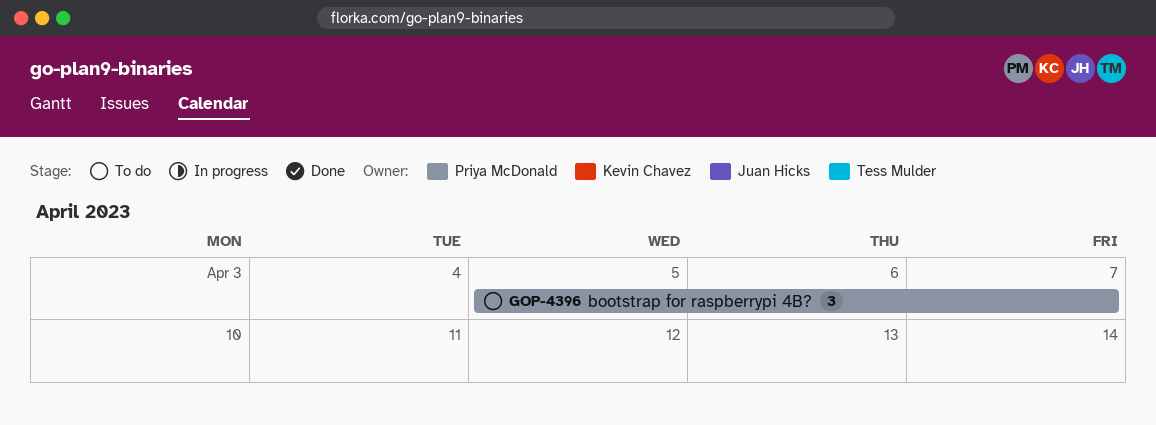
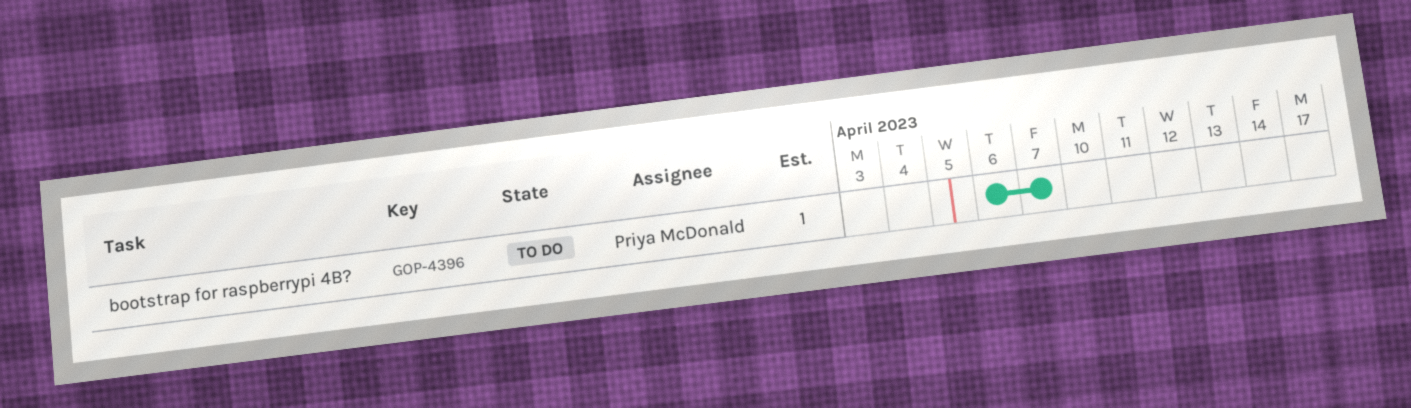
GOP-4396, estimate: 3 -> 1
GOP-4396, start: Apr 5 -> Apr 6

